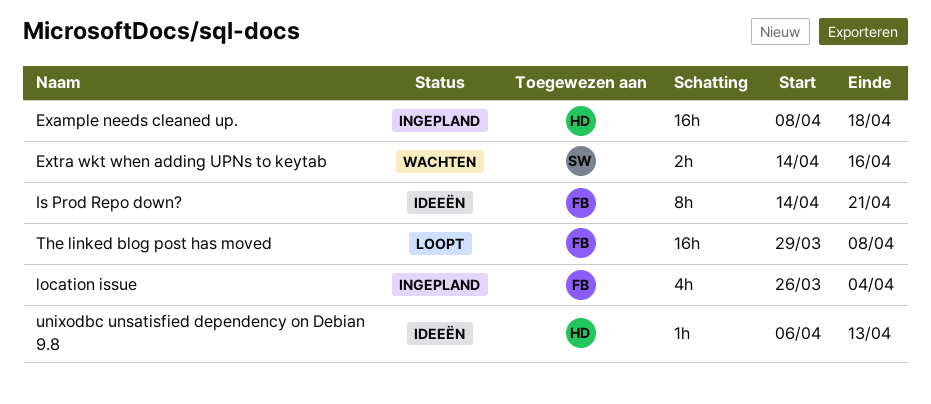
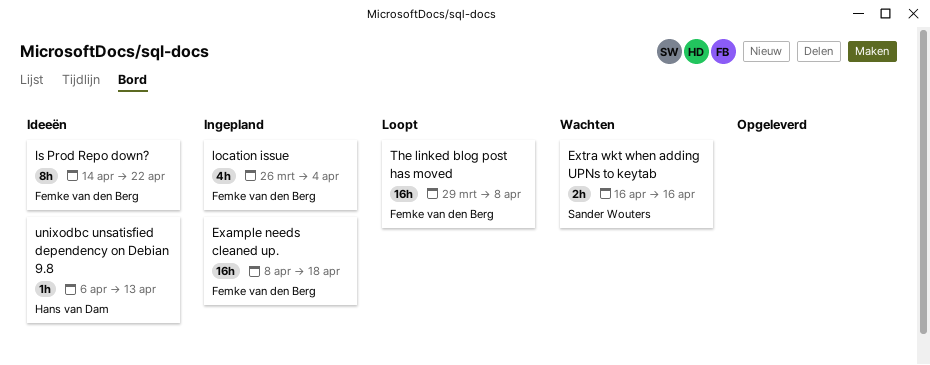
Example needs cleaned up., owner: Hans van Dam -> Femke van den Berg
Extra wkt when adding UPNs to keytab, start: Apr 14 -> Apr 16
Is Prod Repo down?, due: Apr 21 -> Apr 22

